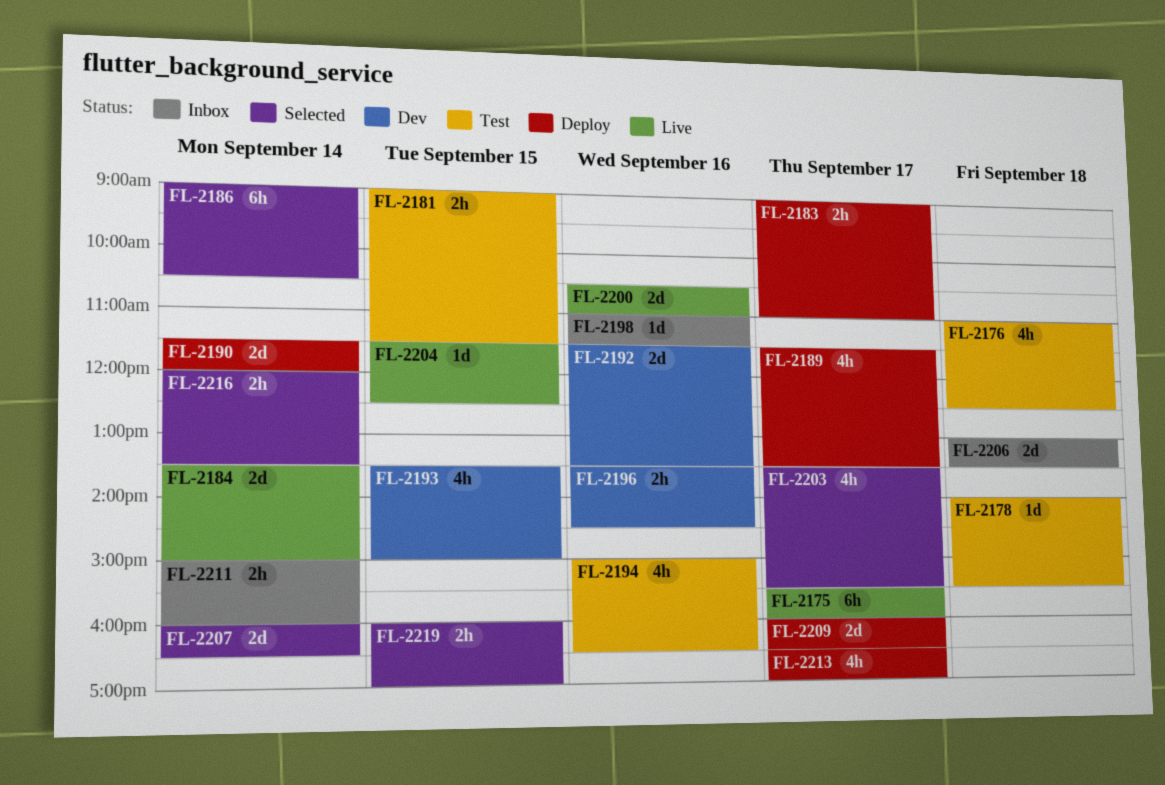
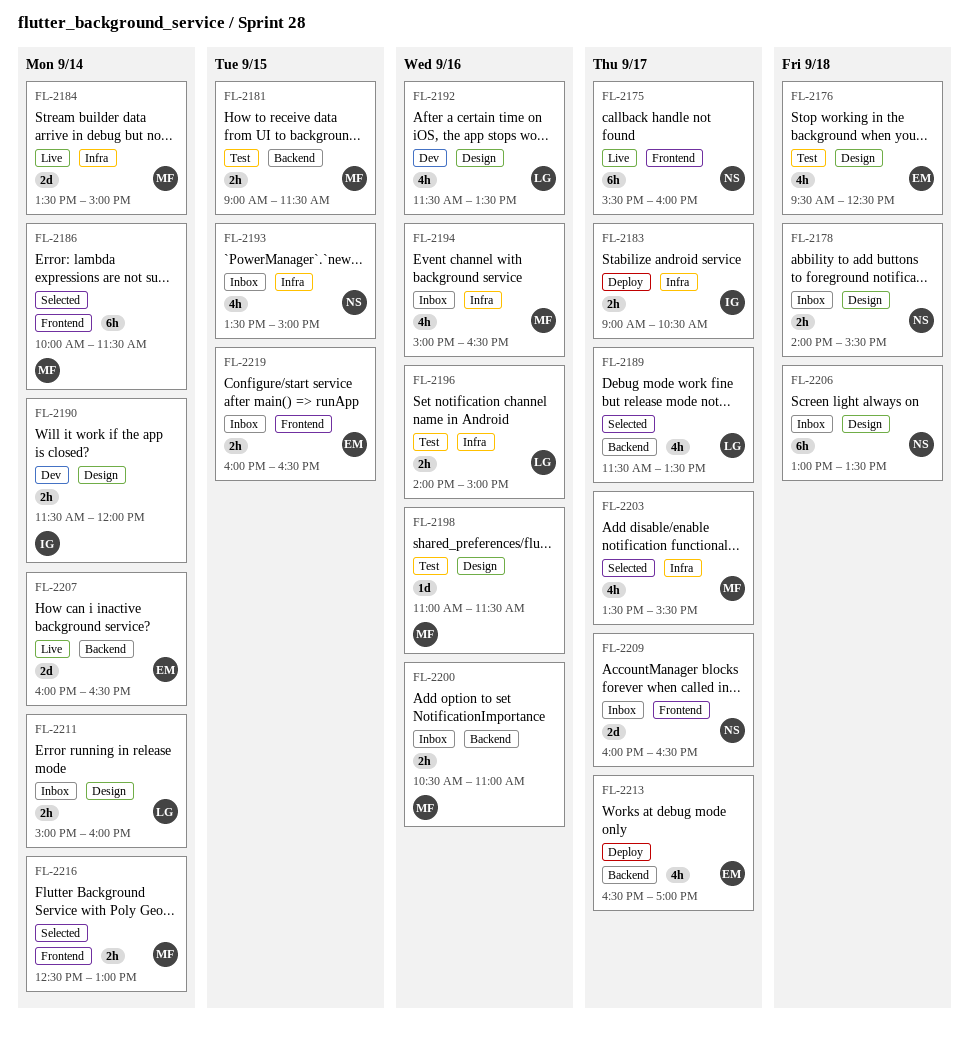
FL-2176, begins: 11:00 -> 09:30
FL-2178, status: Test -> Inbox
FL-2178, estimate: 1d -> 2h
FL-2183, ends: 11:00 -> 10:30
FL-2186, begins: 09:00 -> 10:00
FL-2186, ends: 10:30 -> 11:30
FL-2189, status: Deploy -> Selected
FL-2190, status: Deploy -> Dev
FL-2190, estimate: 2d -> 2h
FL-2192, estimate: 2d -> 4h
FL-2193, status: Dev -> Inbox
FL-2194, status: Test -> Inbox
FL-2196, status: Dev -> Test
FL-2196, begins: 13:30 -> 14:00
FL-2196, ends: 14:30 -> 15:00
FL-2198, status: Inbox -> Test
FL-2200, status: Live -> Inbox
FL-2200, estimate: 2d -> 2h
FL-2204: present -> none
FL-2206, estimate: 2d -> 6h
FL-2207, status: Selected -> Live
FL-2209, status: Deploy -> Inbox
FL-2216, begins: 12:00 -> 12:30
FL-2216, ends: 13:30 -> 13:00
FL-2219, status: Selected -> Inbox
FL-2219, ends: 17:00 -> 16:30

